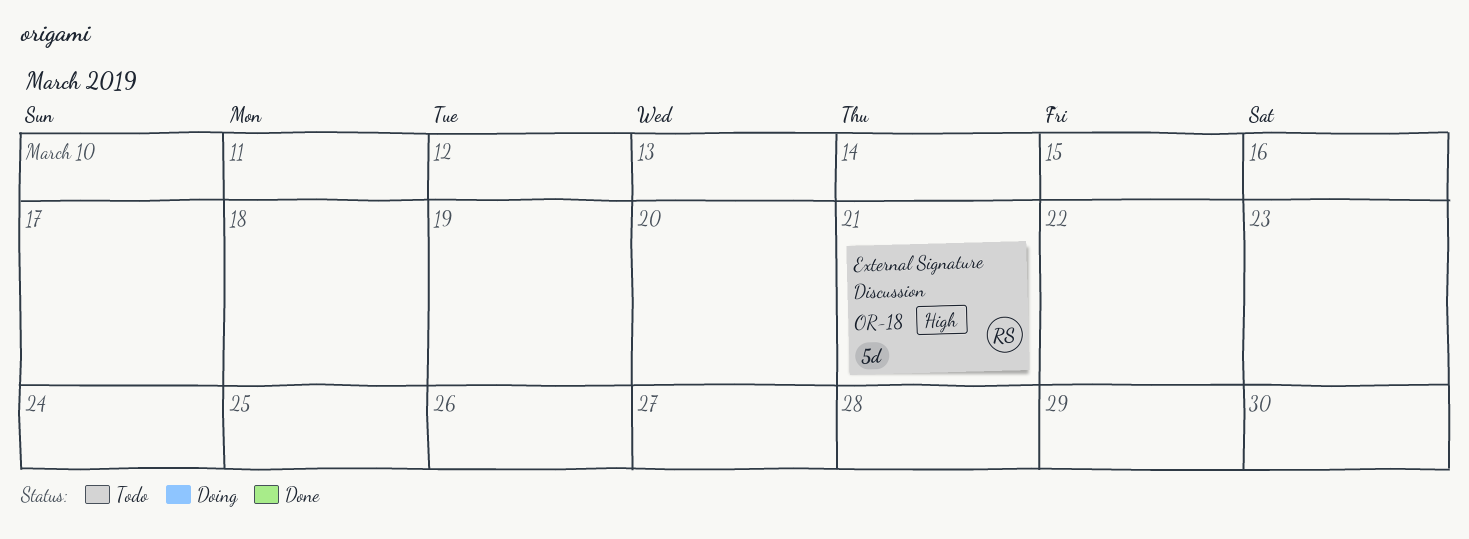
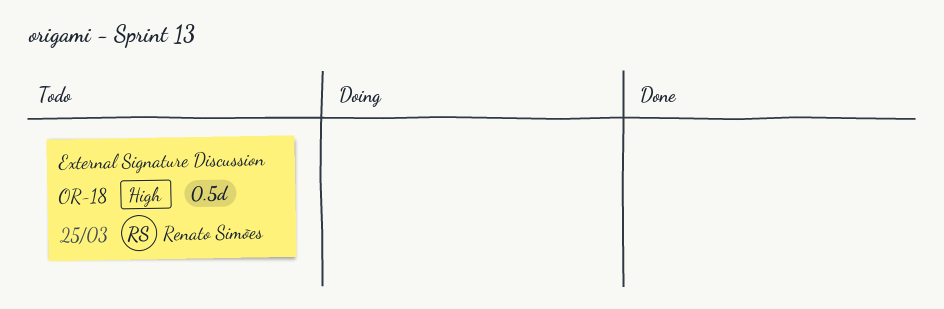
OR-18, estimate: 5d -> 0.5d
OR-18, due: Mar 21 -> Mar 25

